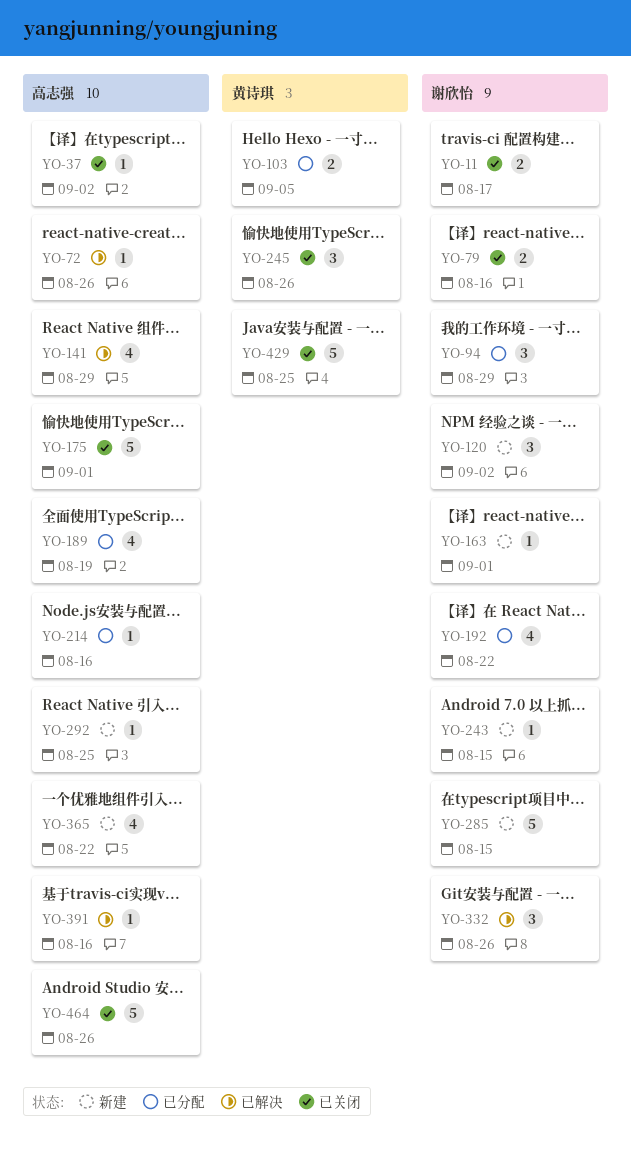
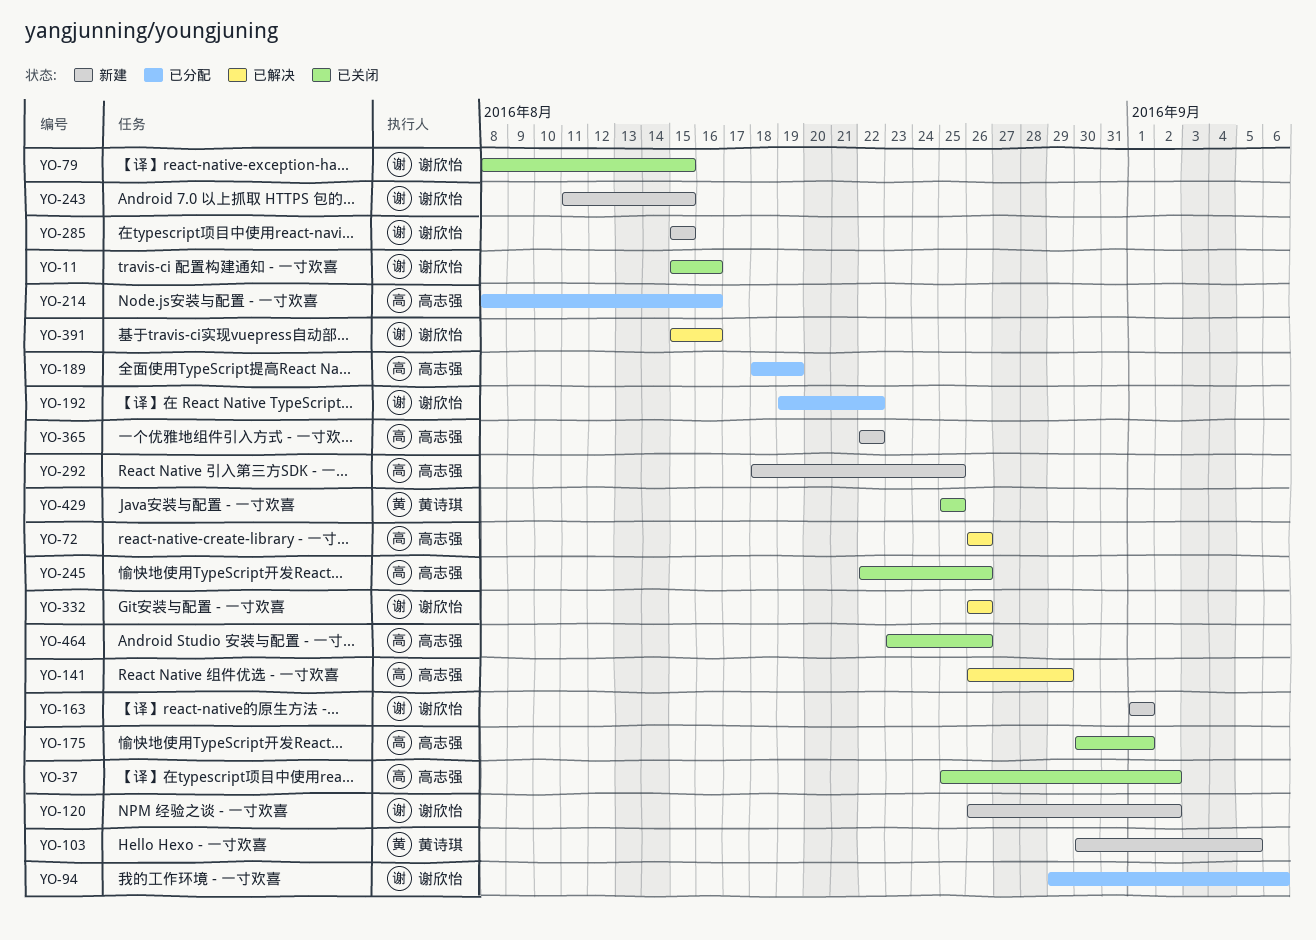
YO-11, due: Aug 17 -> Aug 16
YO-79, due: Aug 16 -> Aug 15
YO-94, due: Aug 29 -> Sep 6
YO-103, status: 已分配 -> 新建
YO-245, owner: 黄诗琪 -> 高志强
YO-391, owner: 高志强 -> 谢欣怡

